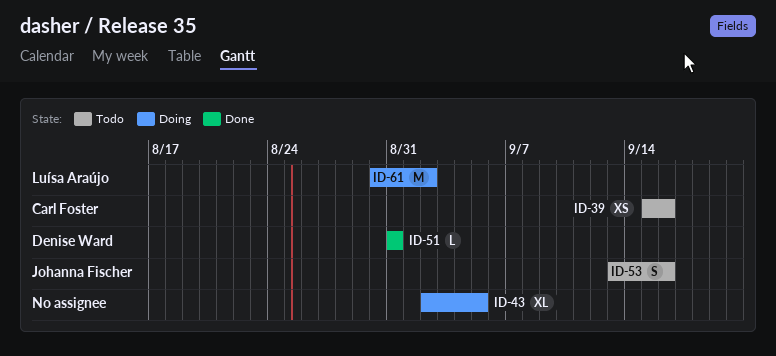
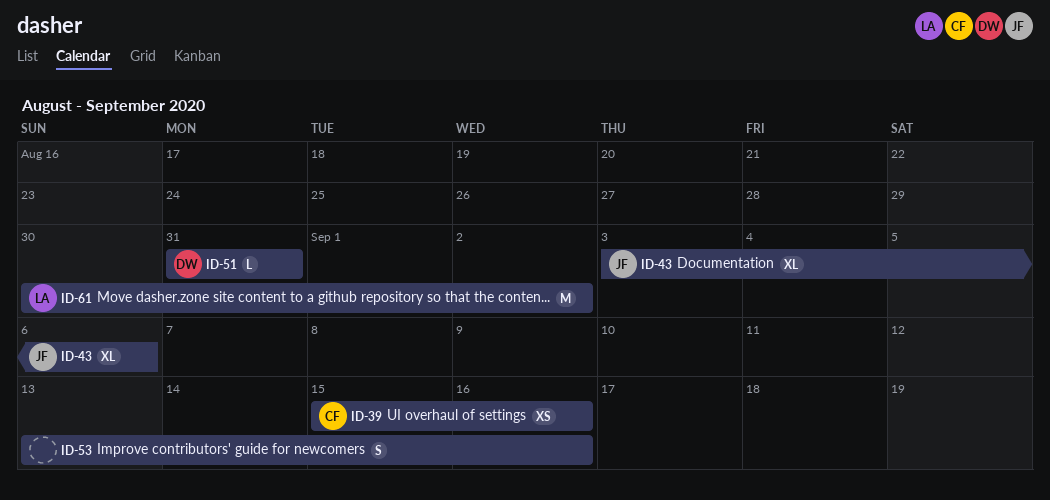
ID-43, owner: none -> Johanna Fischer
ID-43, start: Sep 2 -> Sep 3
ID-43, due: Sep 5 -> Sep 6
ID-53, owner: Johanna Fischer -> none

